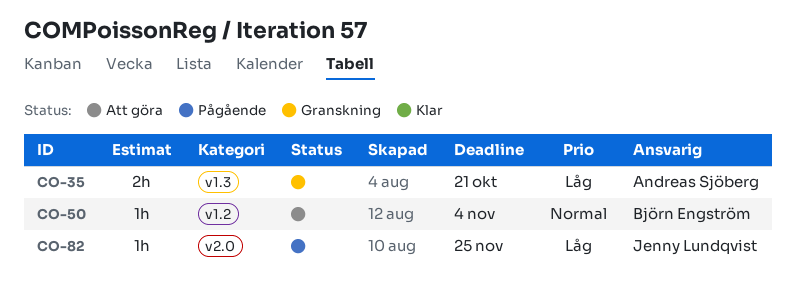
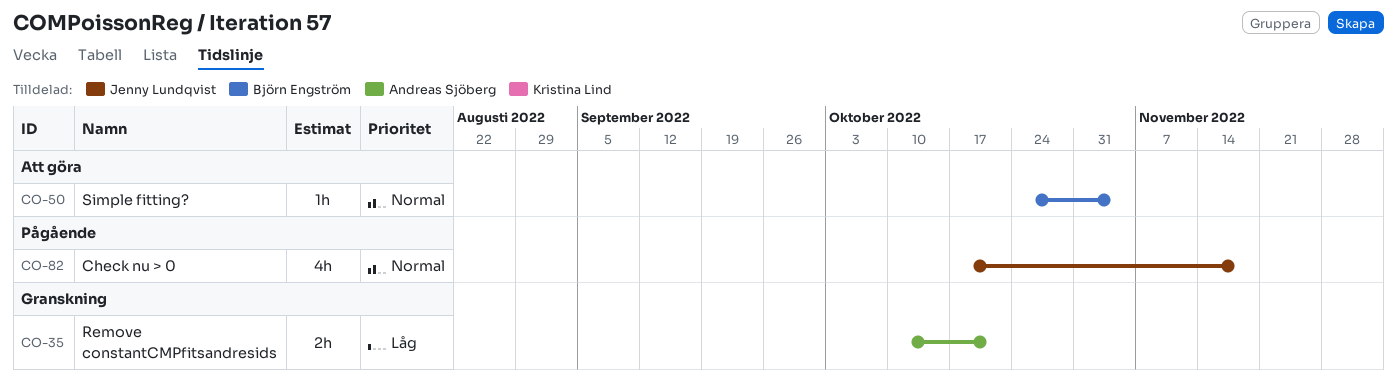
CO-82, priority: Låg -> Normal
CO-82, estimate: 1h -> 4h
CO-82, due: Nov 25 -> Nov 18

